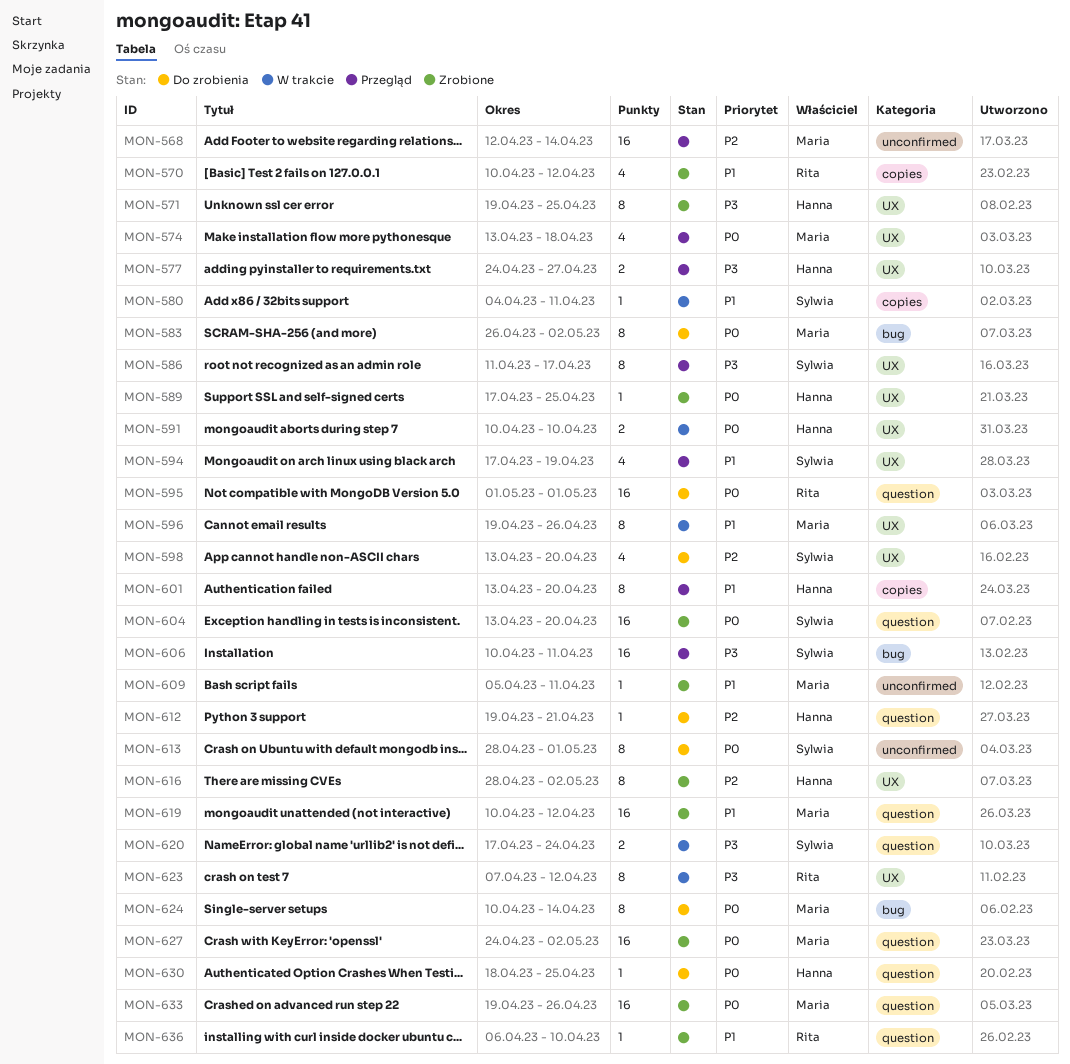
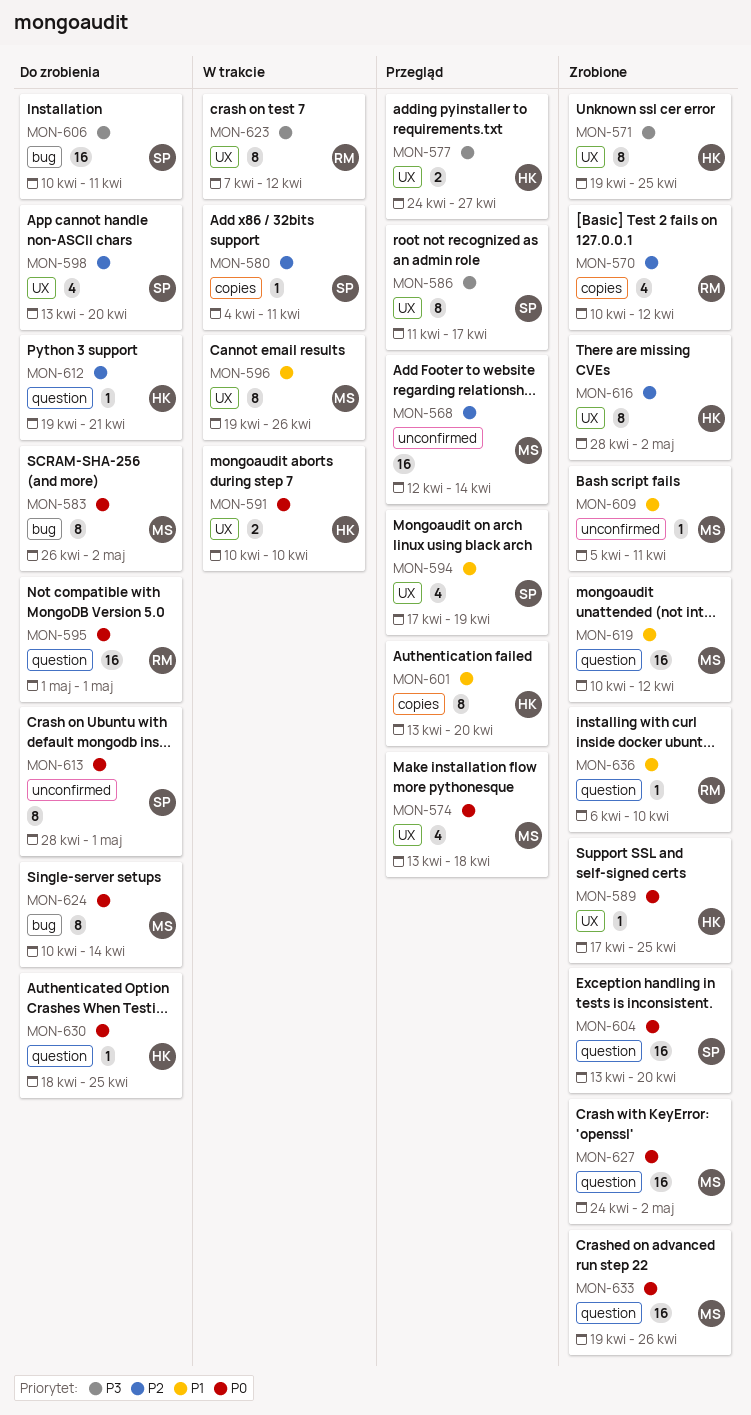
MON-570, priority: P1 -> P2
MON-580, priority: P1 -> P2
MON-606, status: Przegląd -> Do zrobienia
MON-620: present -> none

